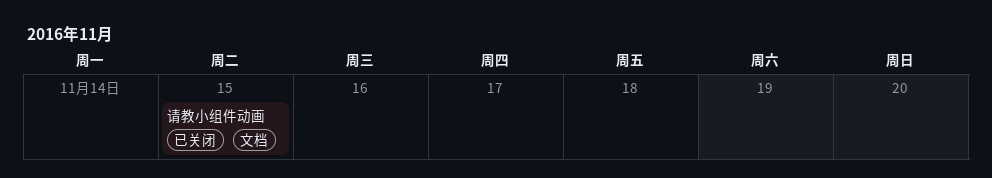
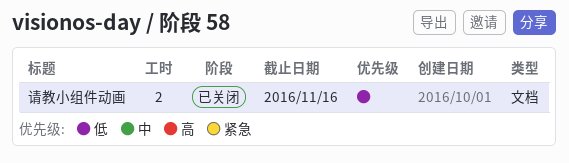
请教小组件动画, due: Nov 15 -> Nov 16

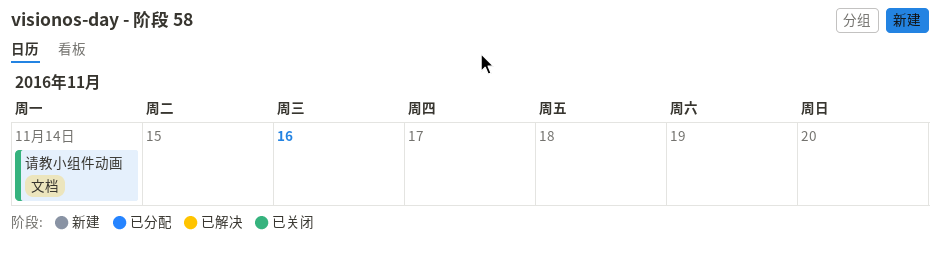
请教小组件动画, due: Nov 16 -> Nov 14

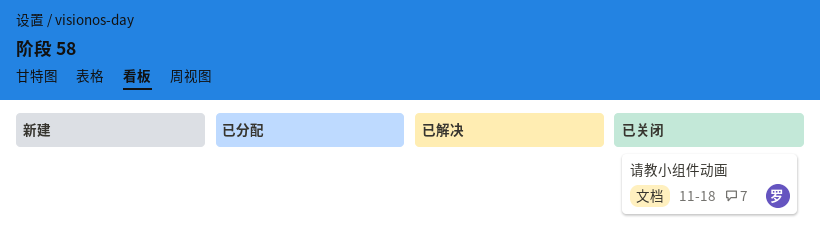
请教小组件动画, due: Nov 14 -> Nov 18

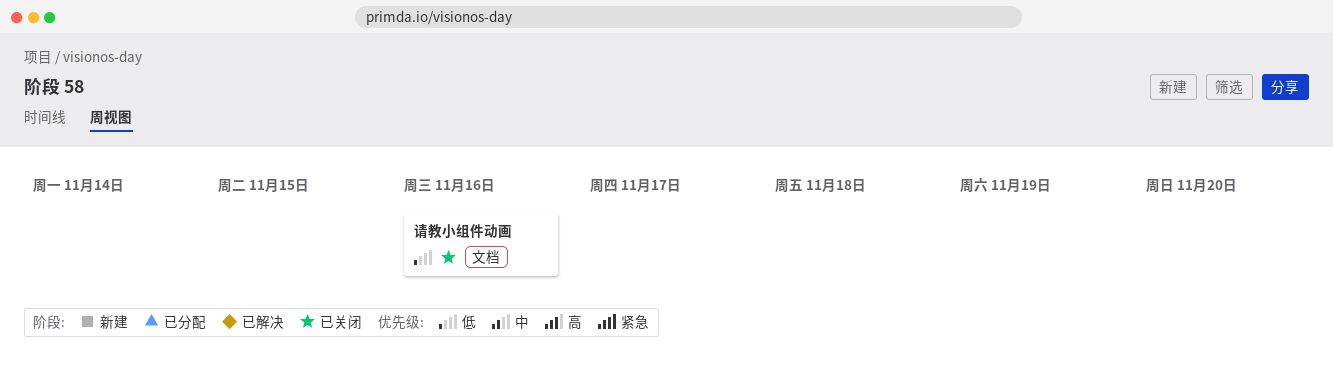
请教小组件动画, due: Nov 18 -> Nov 16

